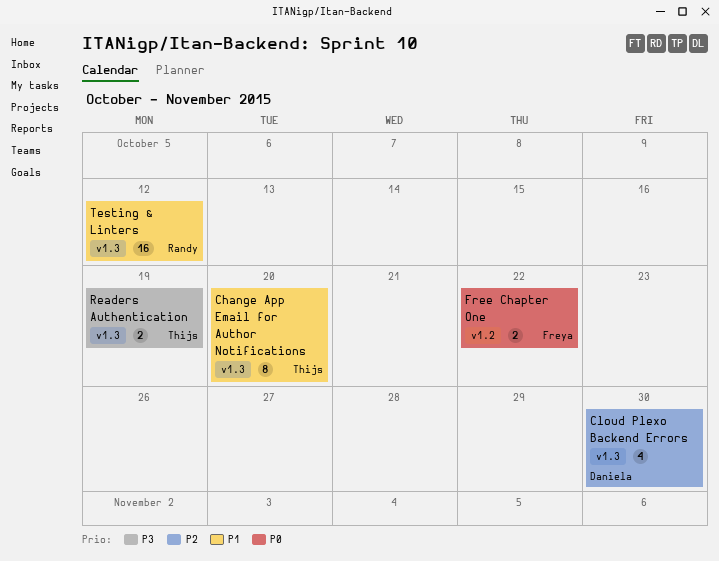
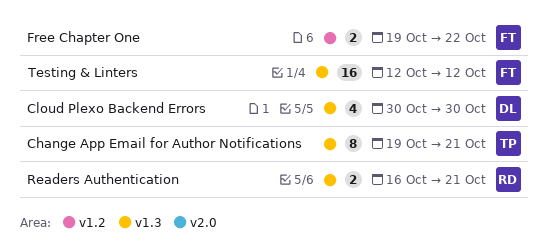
Change App Email for Author Notifications, due: Oct 20 -> Oct 21
Readers Authentication, owner: Thijs -> Randy
Readers Authentication, due: Oct 19 -> Oct 21
Testing & Linters, owner: Randy -> Freya

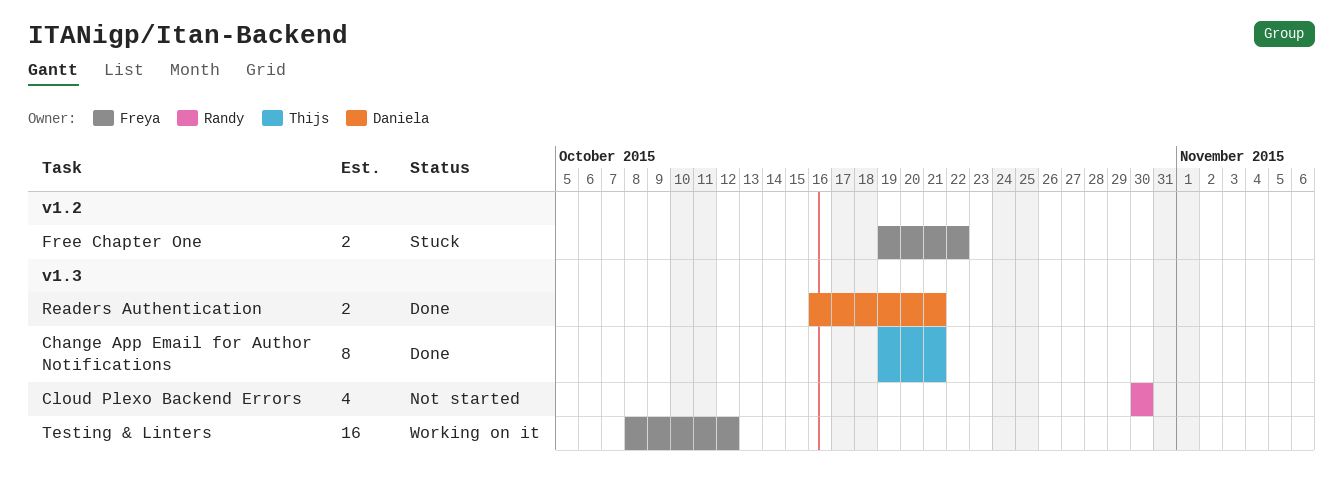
Cloud Plexo Backend Errors, owner: Daniela -> Randy
Readers Authentication, owner: Randy -> Daniela
Testing & Linters, start: Oct 12 -> Oct 8

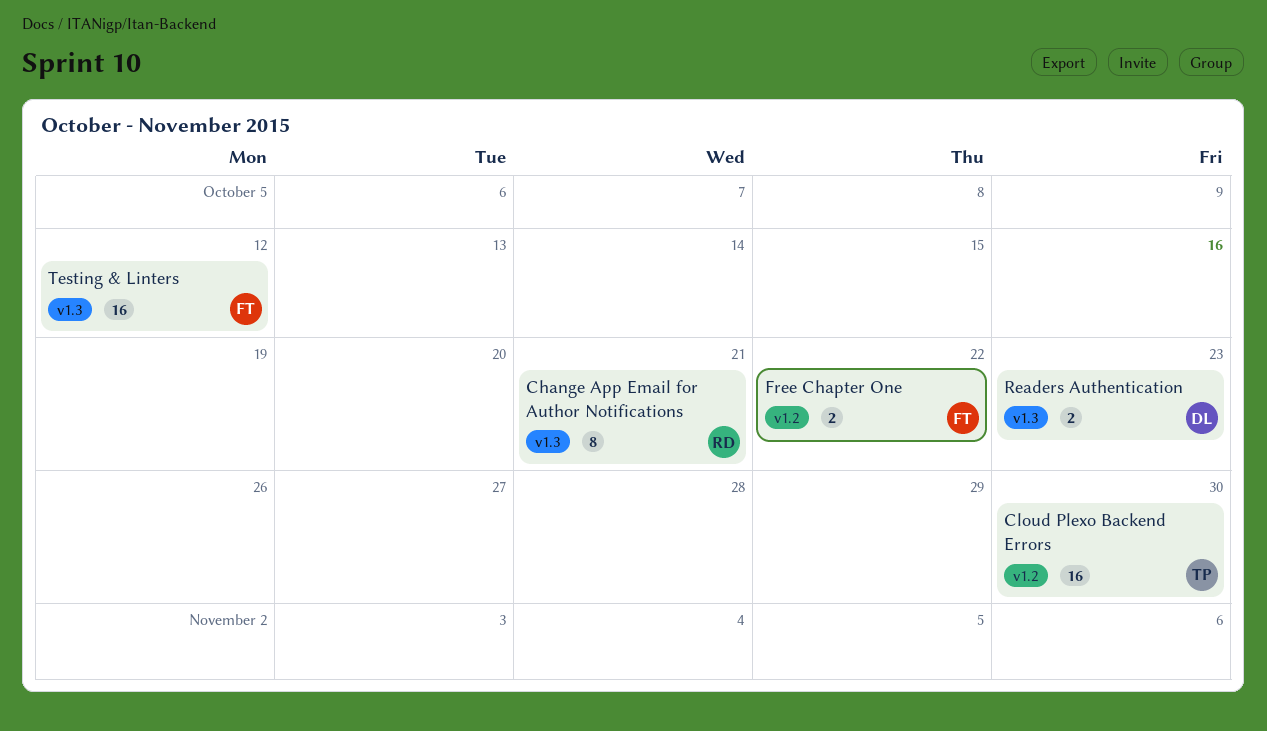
Change App Email for Author Notifications, owner: Thijs -> Randy
Cloud Plexo Backend Errors, owner: Randy -> Thijs
Cloud Plexo Backend Errors, label: v1.3 -> v1.2
Cloud Plexo Backend Errors, estimate: 4 -> 16
Readers Authentication, due: Oct 21 -> Oct 23

